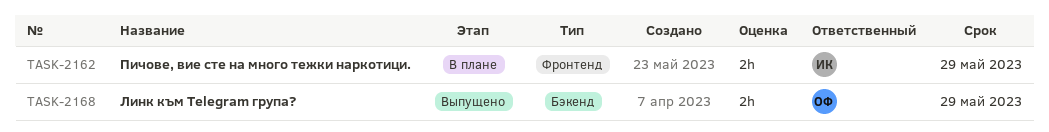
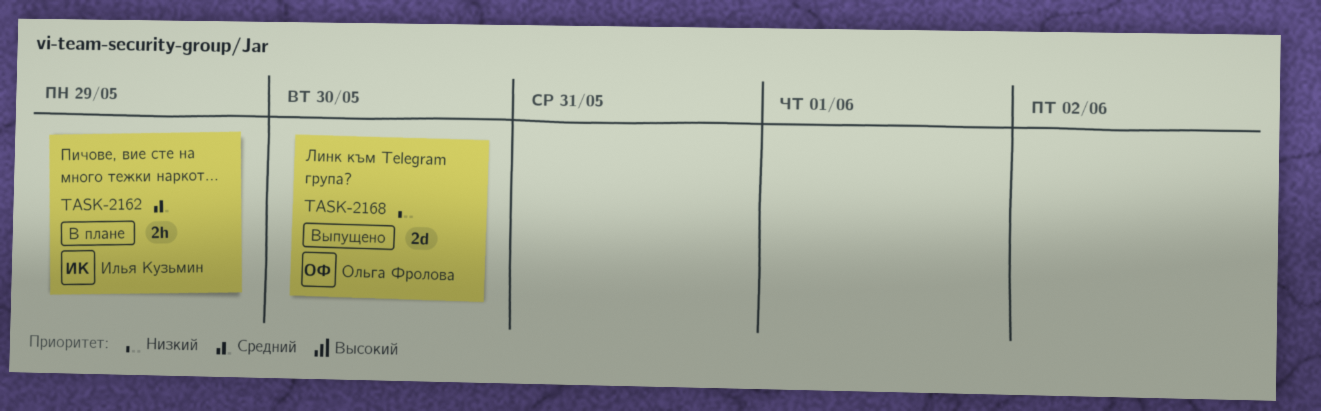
TASK-2168, estimate: 2h -> 2d
TASK-2168, due: May 29 -> May 30

